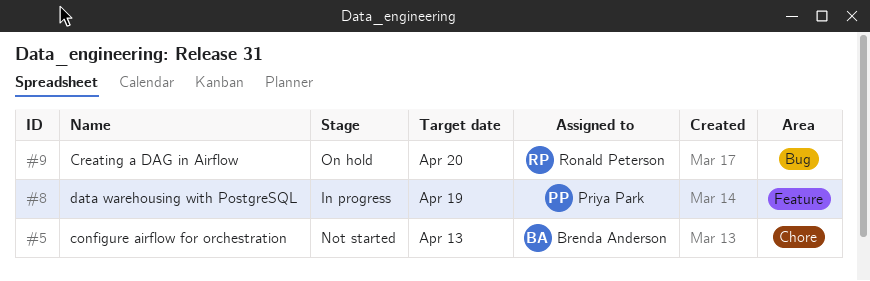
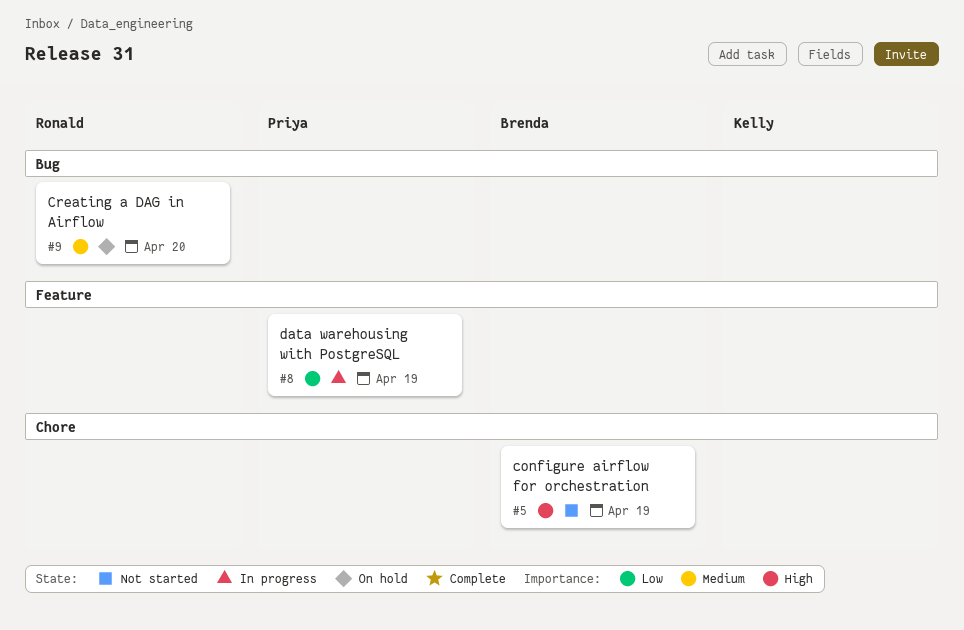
#5, due: Apr 13 -> Apr 19

